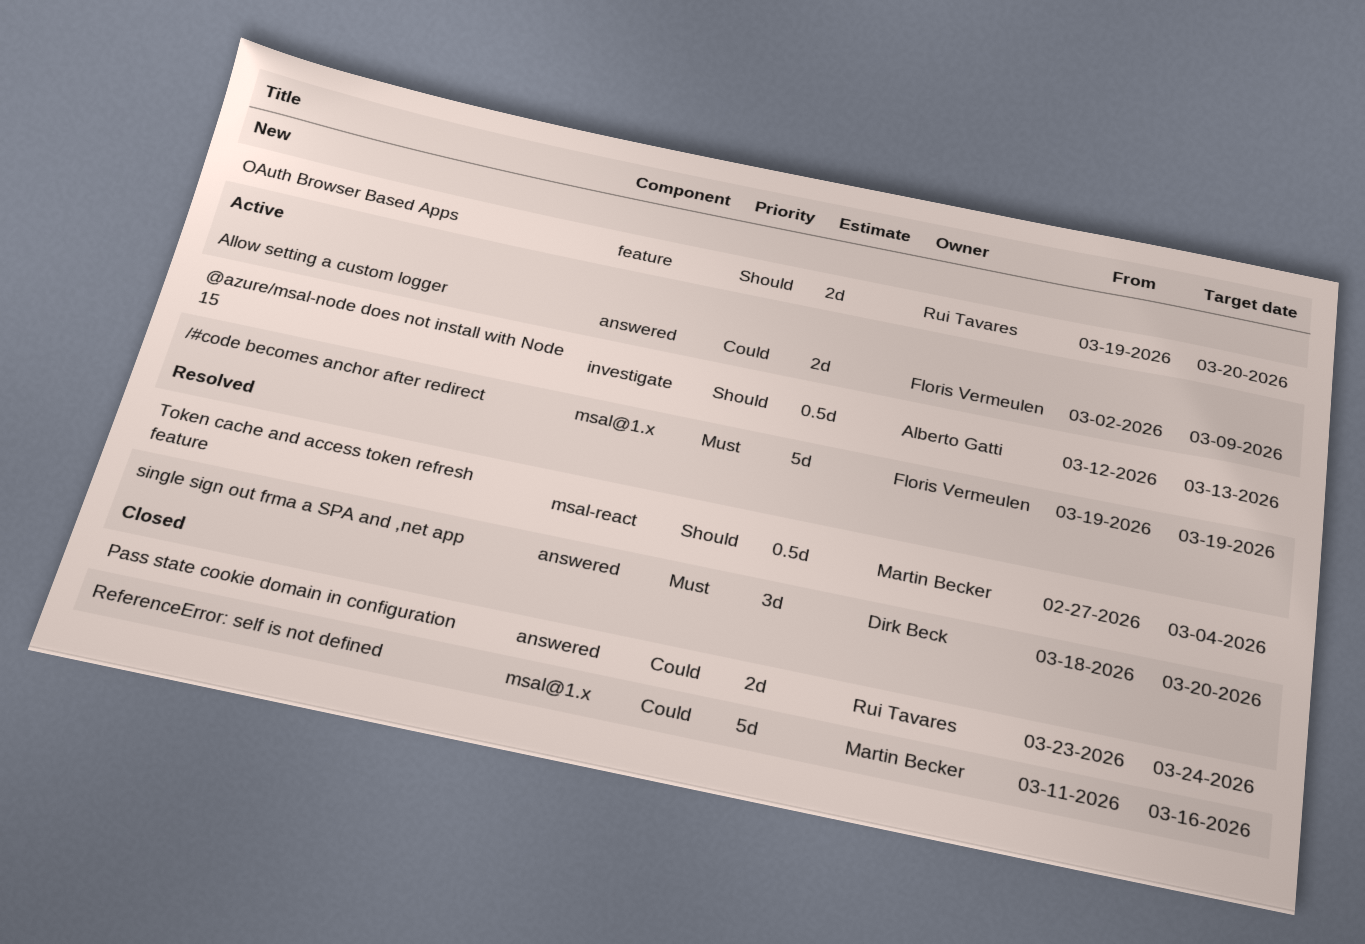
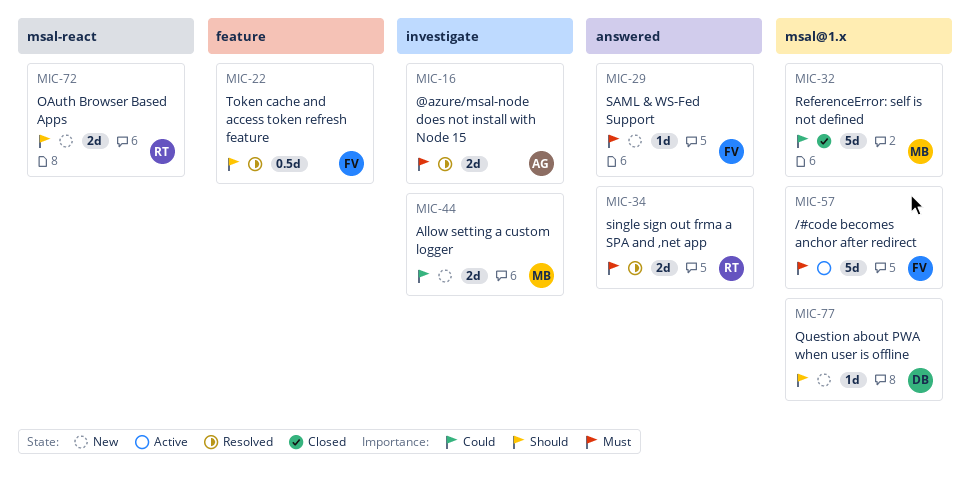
@azure/msal-node does not install with Node 15, status: Active -> Resolved
@azure/msal-node does not install with Node 15, priority: Should -> Must
@azure/msal-node does not install with Node 15, estimate: 0.5d -> 2d
Allow setting a custom logger, status: Active -> New
Allow setting a custom logger, owner: Floris Vermeulen -> Martin Becker
Allow setting a custom logger, label: answered -> investigate
OAuth Browser Based Apps, label: feature -> msal-react
Pass state cookie domain in configuration: present -> none
Question about PWA when user is offline: none -> present
SAML & WS-Fed Support: none -> present
single sign out frma a SPA and ,net app, owner: Dirk Beck -> Rui Tavares
single sign out frma a SPA and ,net app, estimate: 3d -> 2d
Token cache and access token refresh feature, owner: Martin Becker -> Floris Vermeulen
Token cache and access token refresh feature, label: msal-react -> feature

